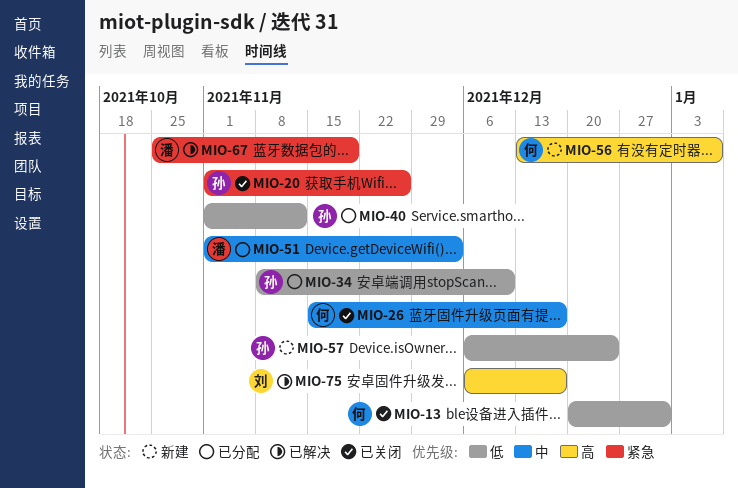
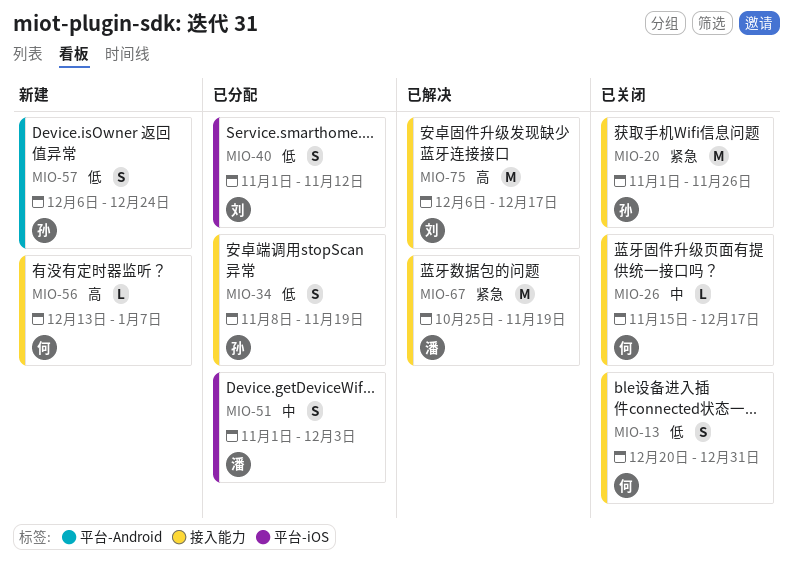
MIO-34, due: Dec 10 -> Nov 19
MIO-40, owner: 孙 -> 刘

